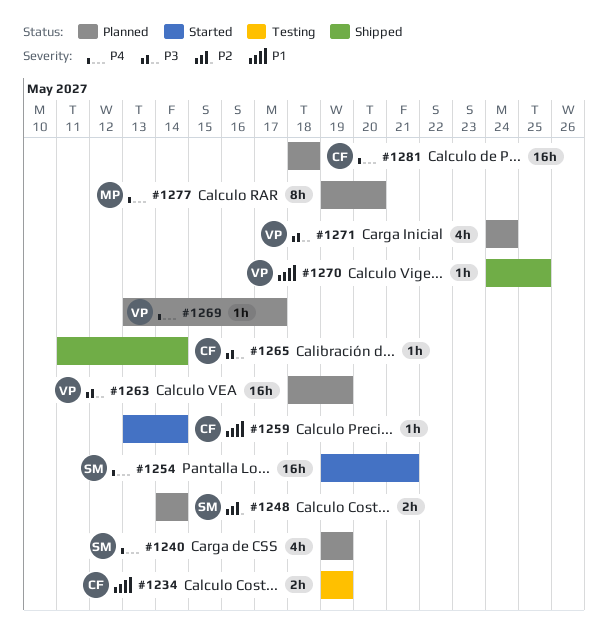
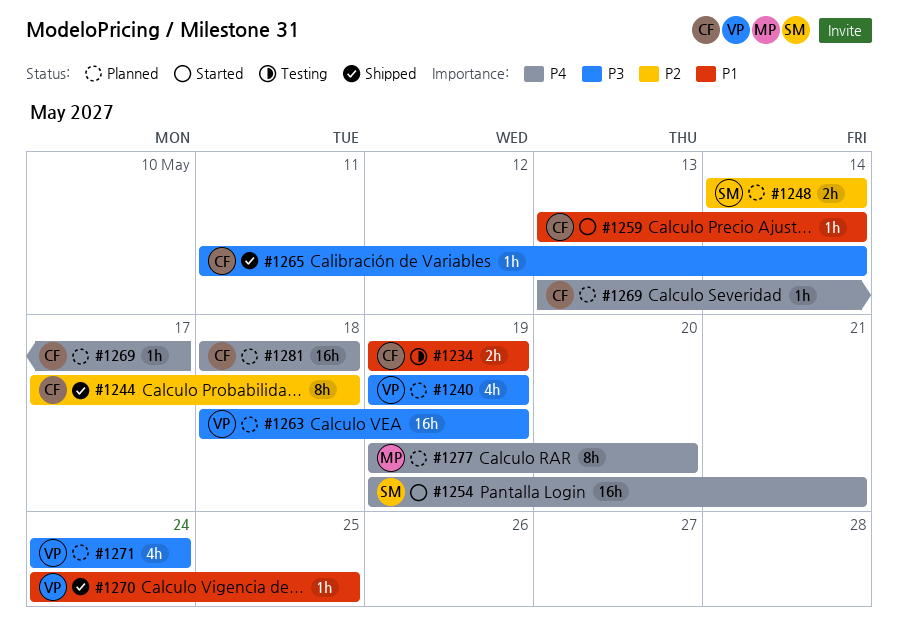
#1240, owner: SM -> VP
#1240, priority: P4 -> P3
#1244: none -> present
#1269, owner: VP -> CF

